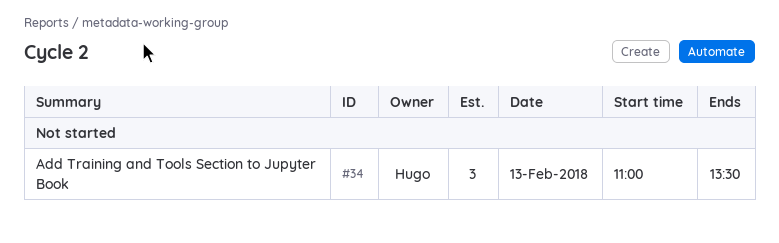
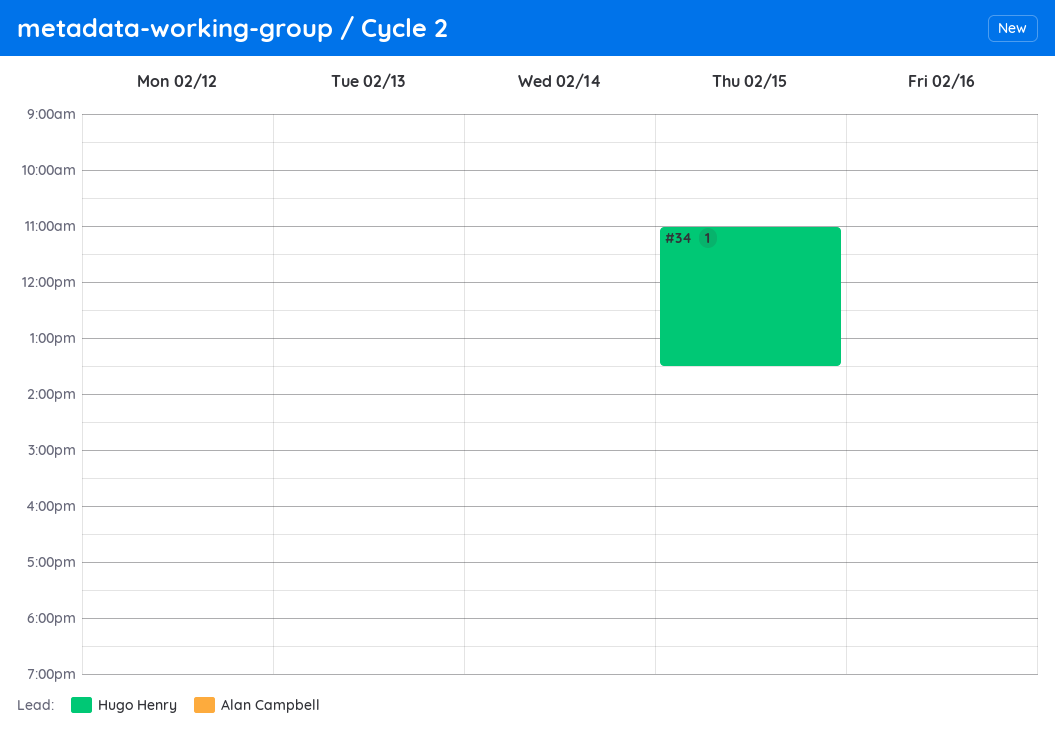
#34, estimate: 3 -> 1
#34, day: Feb 13 -> Feb 15

